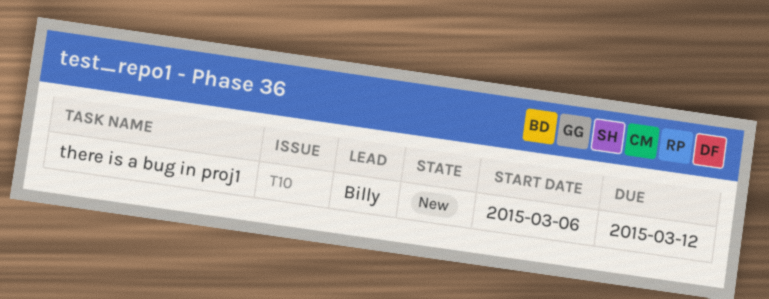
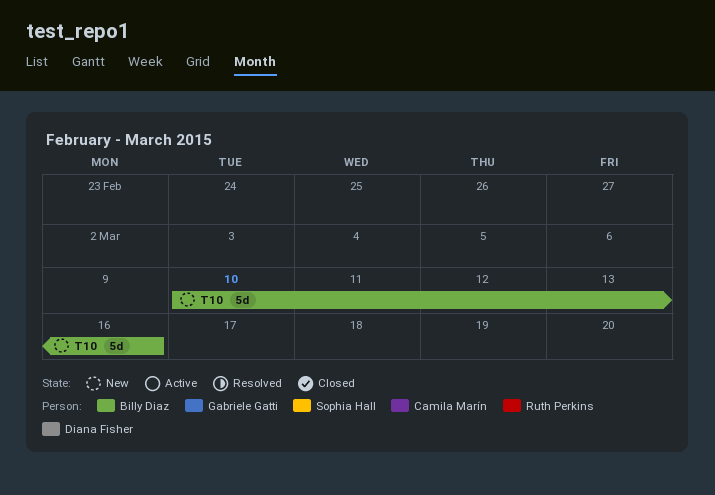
T10, start: Mar 6 -> Mar 10
T10, due: Mar 12 -> Mar 16

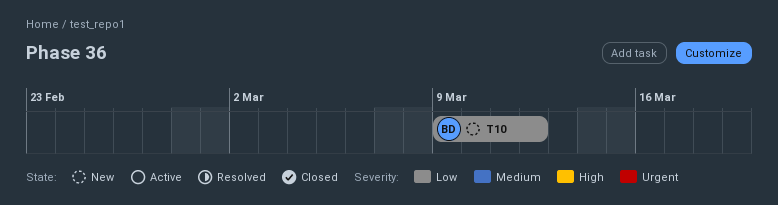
T10, start: Mar 10 -> Mar 9
T10, due: Mar 16 -> Mar 12

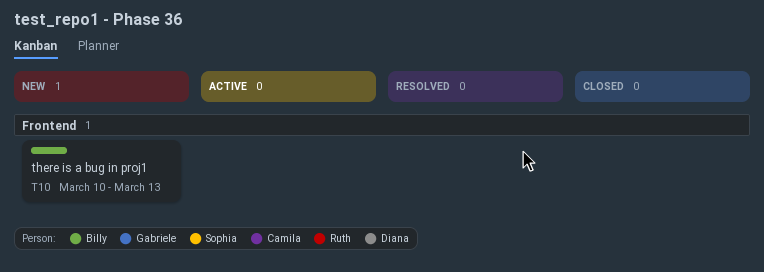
T10, start: Mar 9 -> Mar 10
T10, due: Mar 12 -> Mar 13

